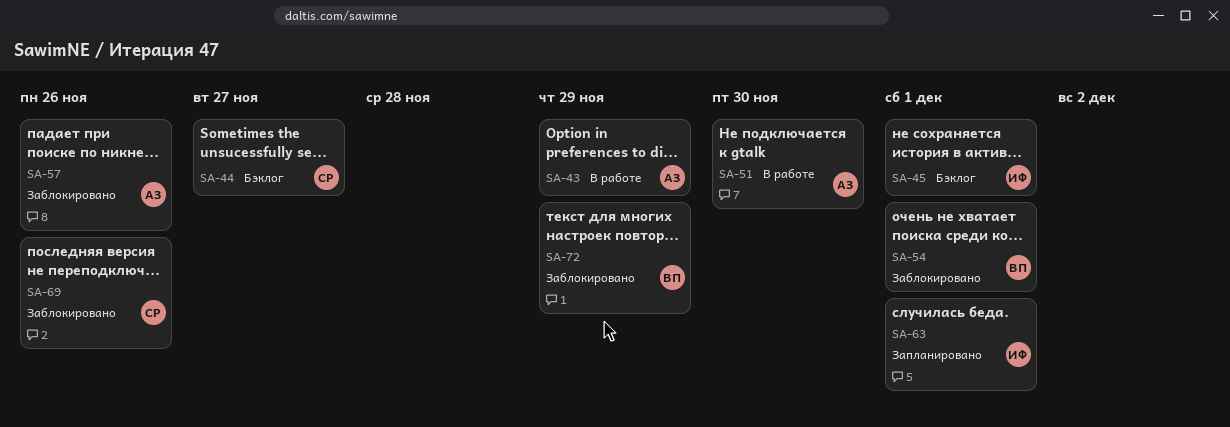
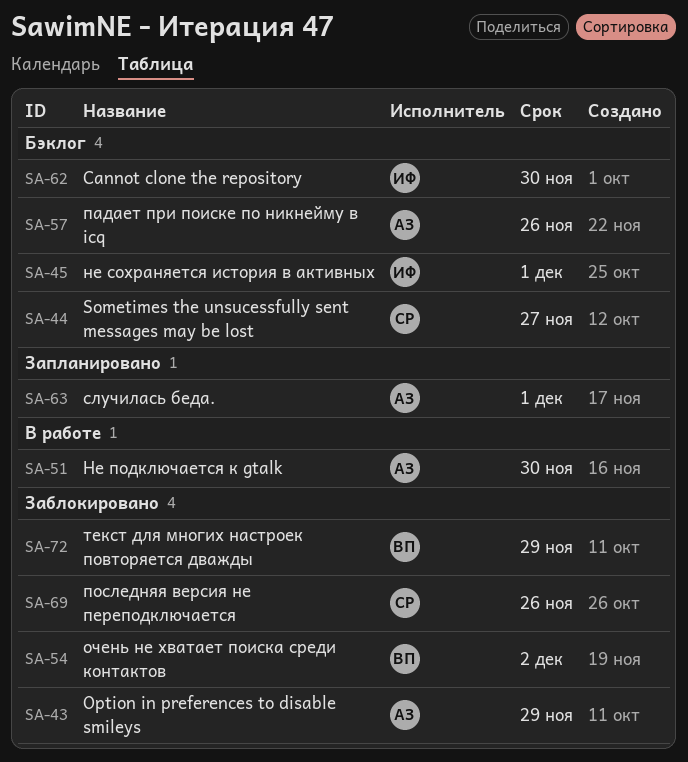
SA-43, status: В работе -> Заблокировано
SA-54, due: Dec 1 -> Dec 2
SA-57, status: Заблокировано -> Бэклог
SA-62: none -> present
SA-63, owner: ИФ -> АЗ

